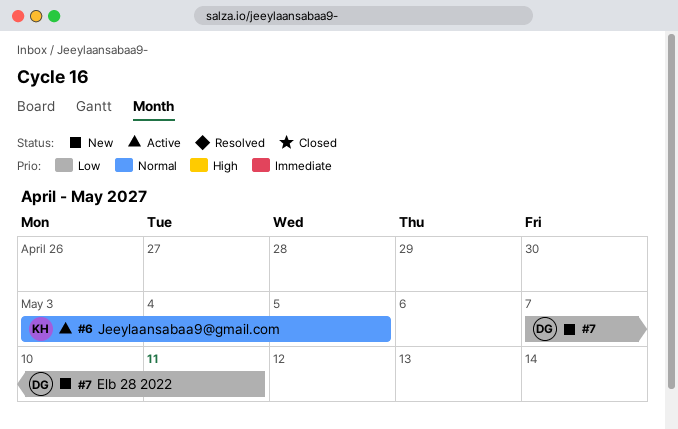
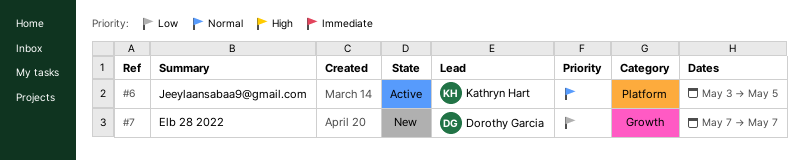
#7, due: May 11 -> May 7

